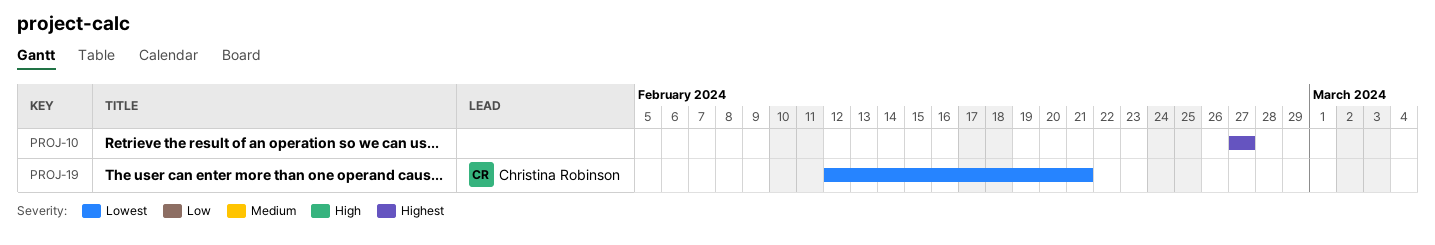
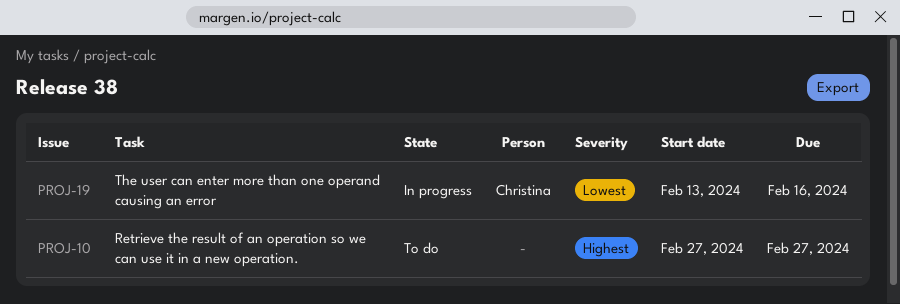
PROJ-19, start: Feb 12 -> Feb 13
PROJ-19, due: Feb 21 -> Feb 16

